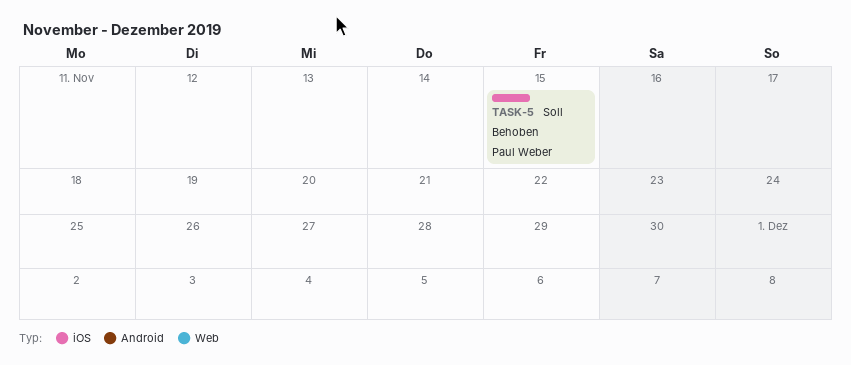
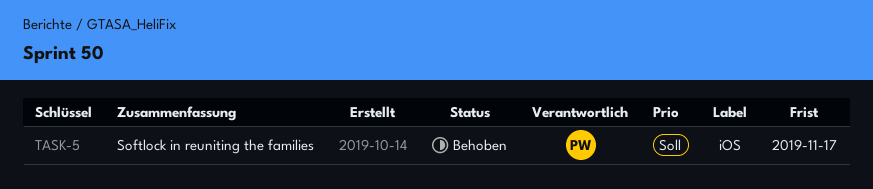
TASK-5, due: Nov 15 -> Nov 17

